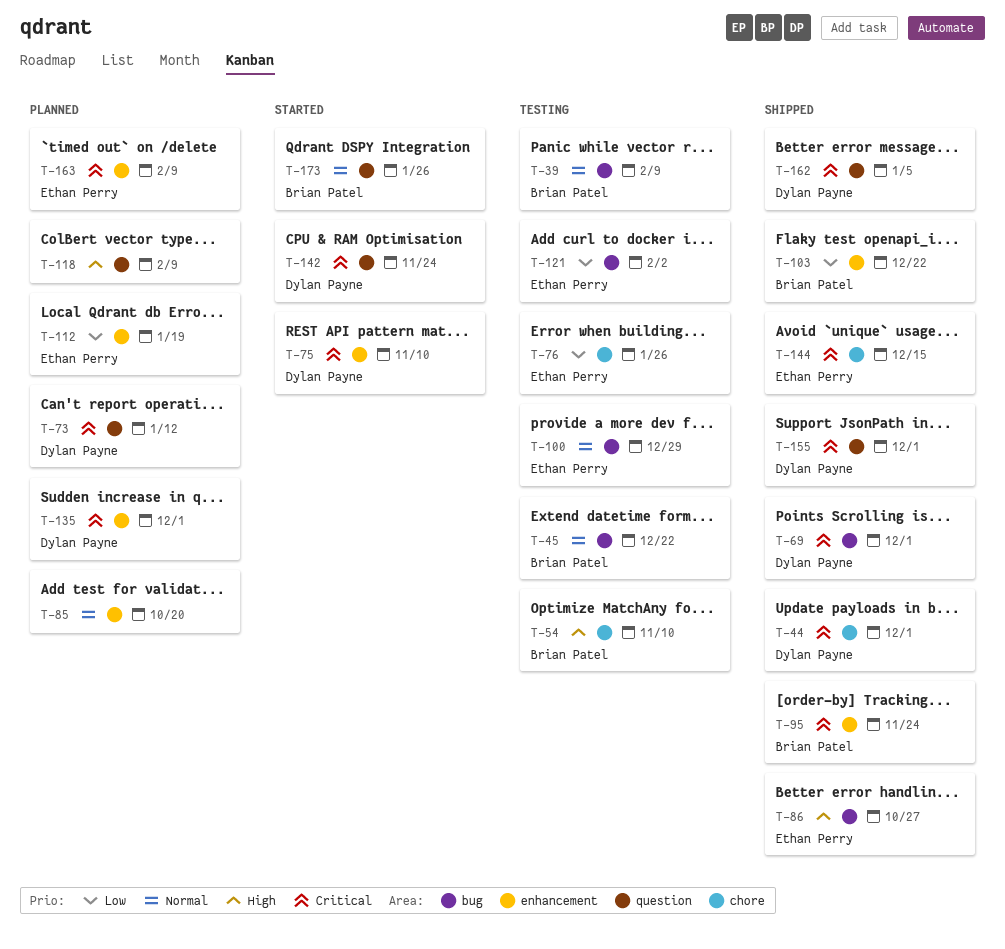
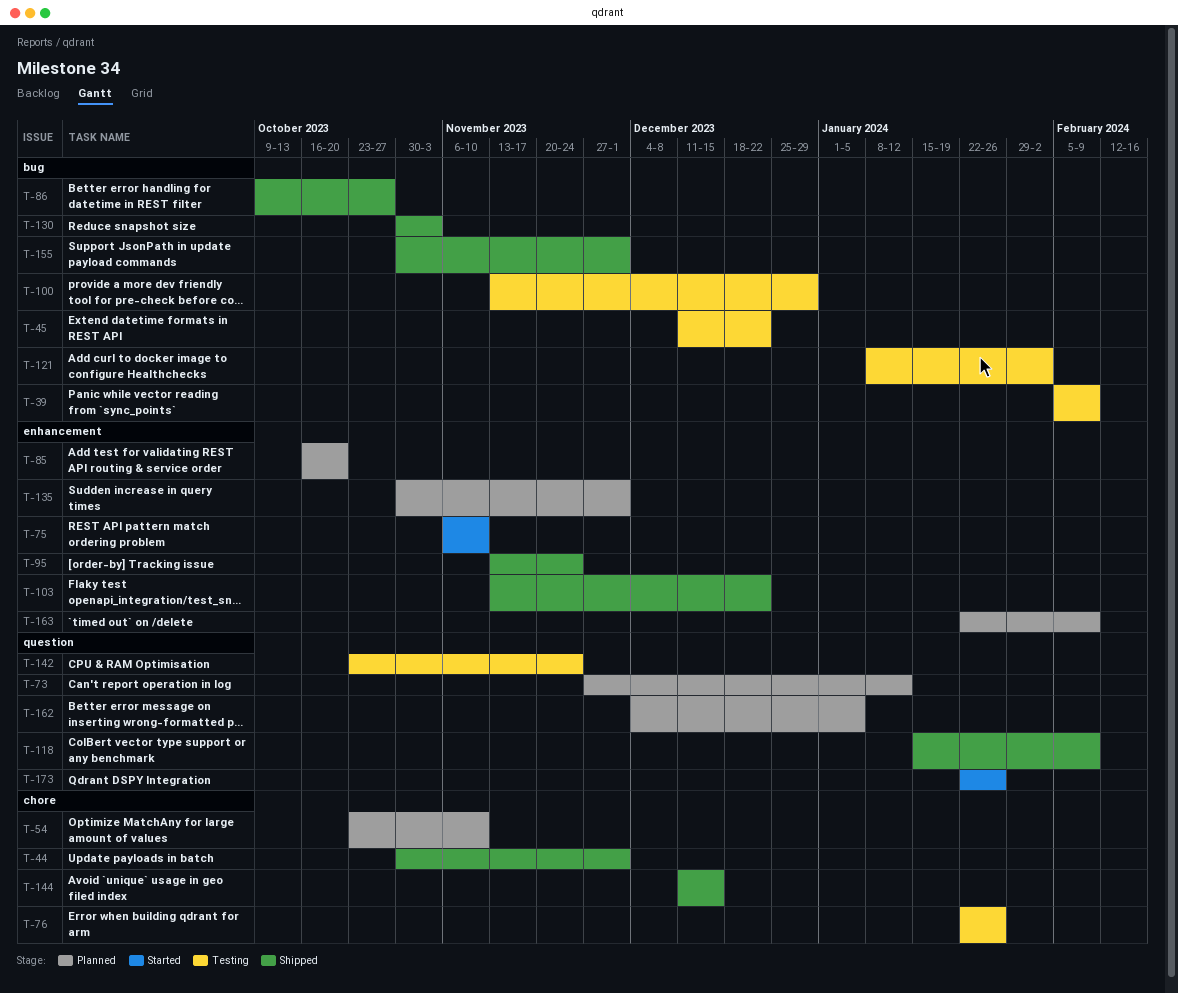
T-54, status: Testing -> Planned
T-69: present -> none
T-112: present -> none
T-118, status: Planned -> Shipped
T-130: none -> present
T-142, status: Started -> Testing
T-155, label: question -> bug
T-162, status: Shipped -> Planned

